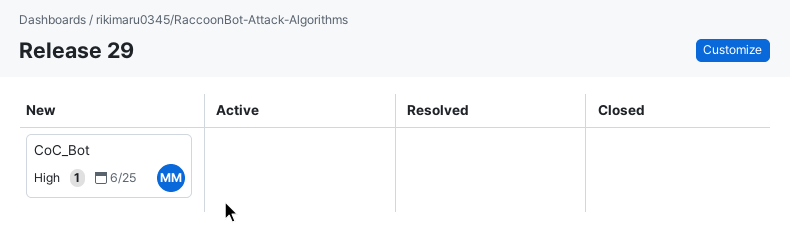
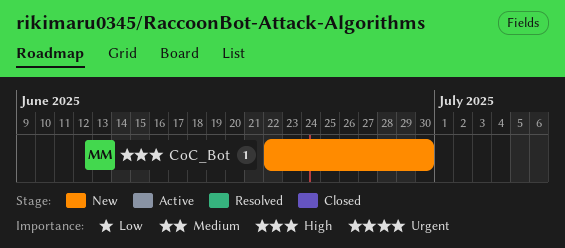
CoC_Bot, due: Jun 25 -> Jun 30

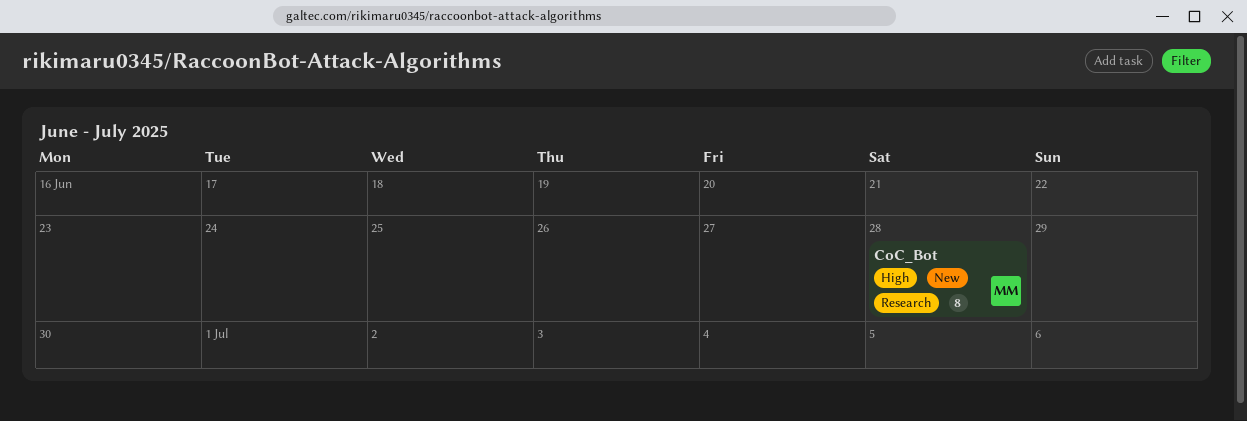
CoC_Bot, estimate: 1 -> 8
CoC_Bot, due: Jun 30 -> Jun 28

